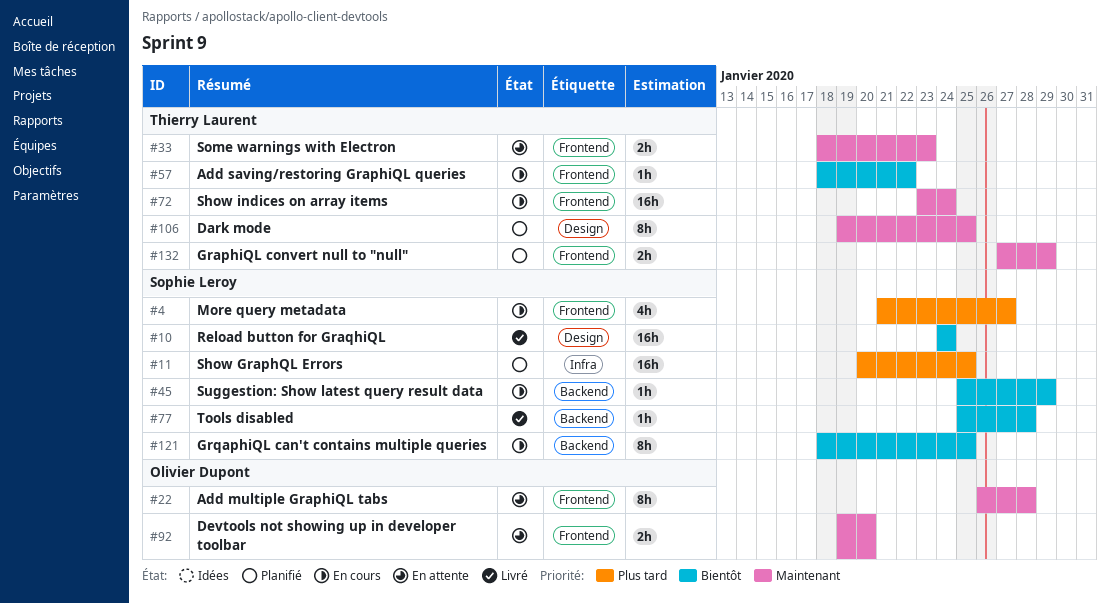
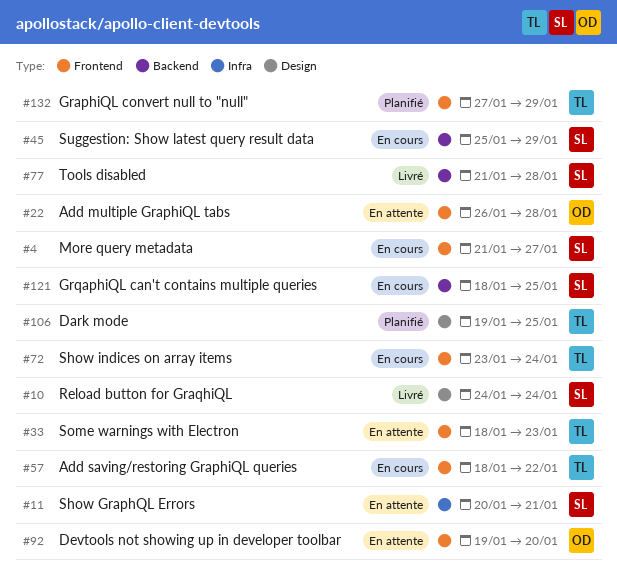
#11, status: Planifié -> En attente
#11, due: Jan 25 -> Jan 21
#77, start: Jan 25 -> Jan 21

